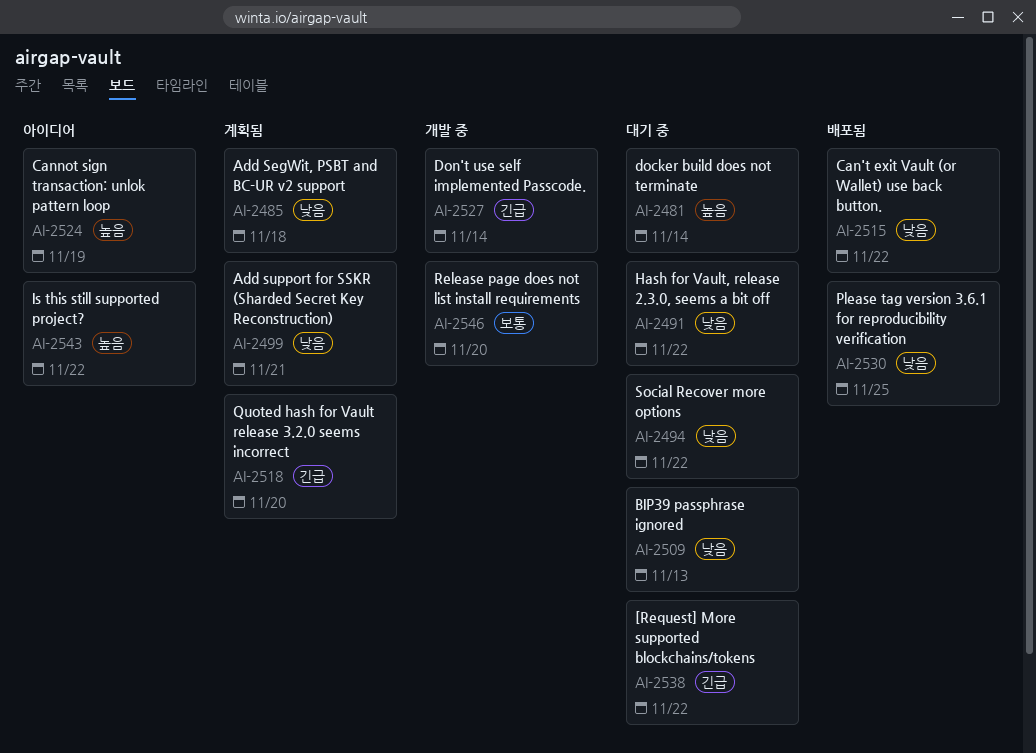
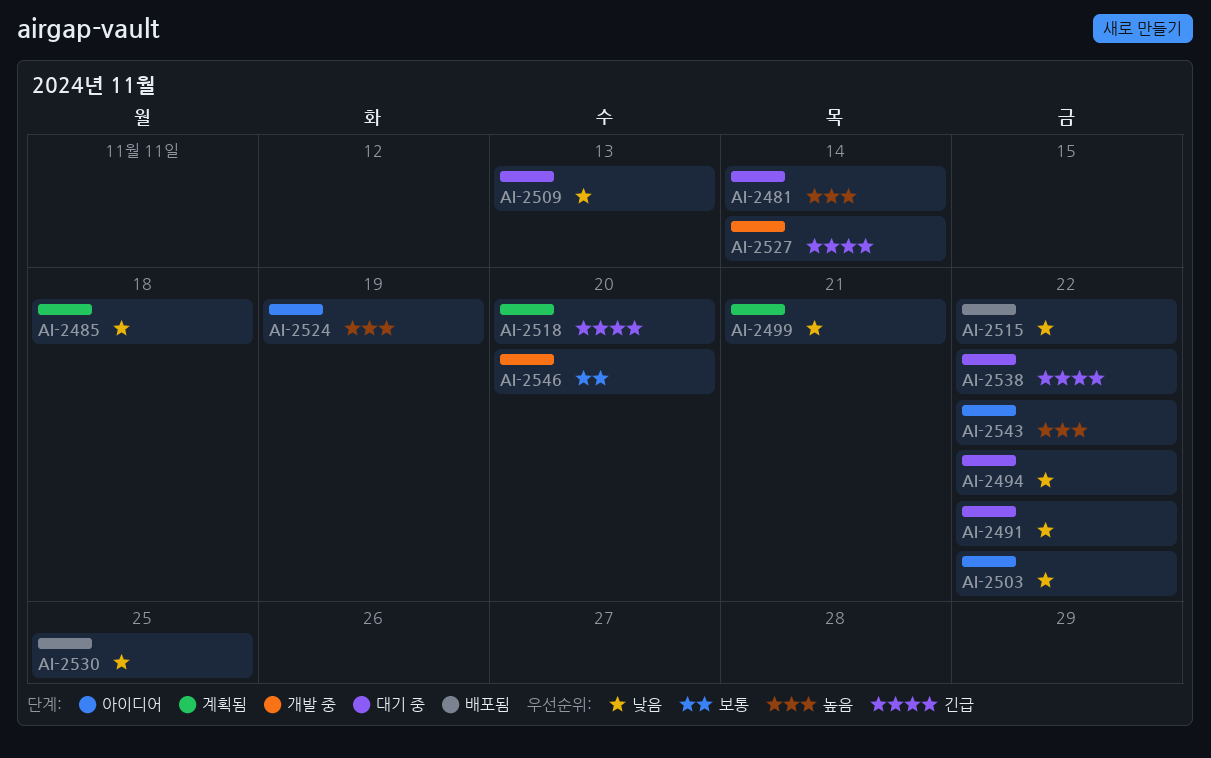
AI-2503: none -> present

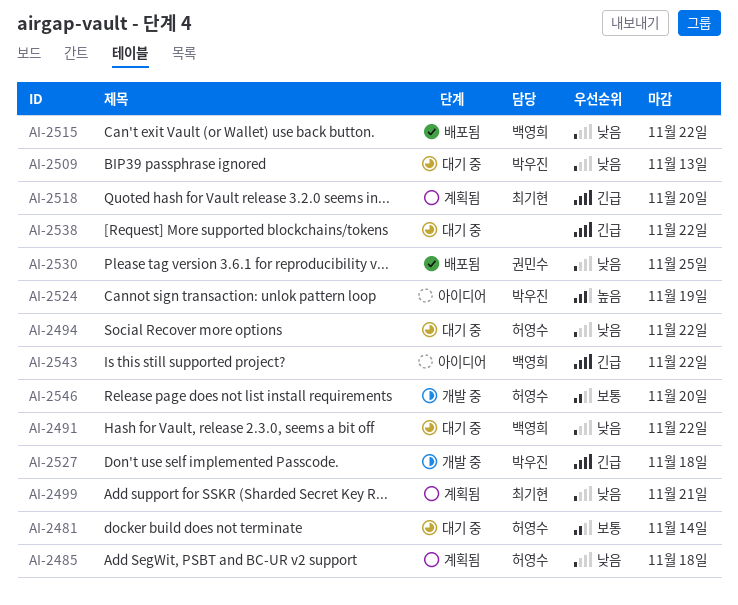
AI-2481, priority: 높음 -> 보통
AI-2503: present -> none
AI-2527, due: Nov 14 -> Nov 18
AI-2543, priority: 높음 -> 긴급

